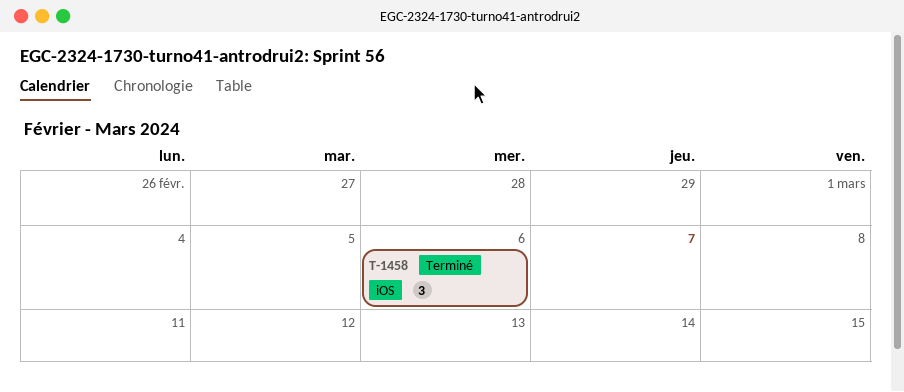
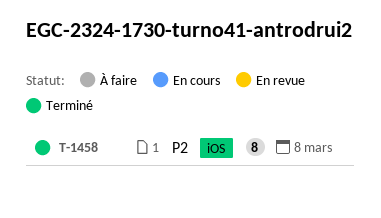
T-1458, estimate: 3 -> 8
T-1458, due: Mar 6 -> Mar 8

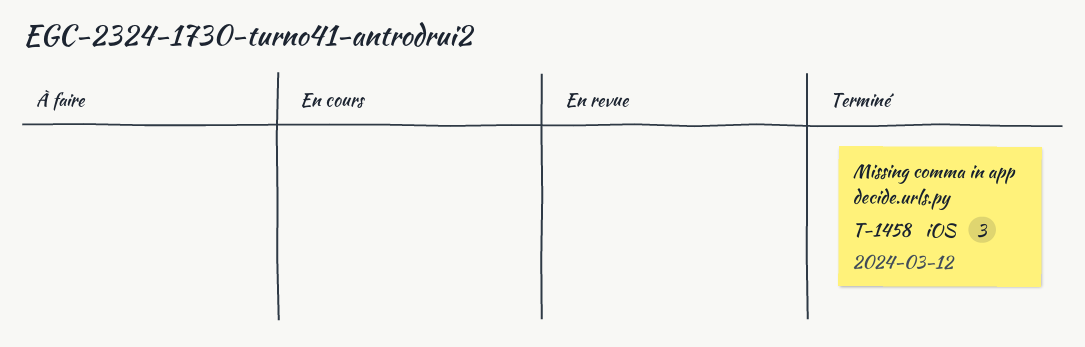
T-1458, estimate: 8 -> 3
T-1458, due: Mar 8 -> Mar 12

